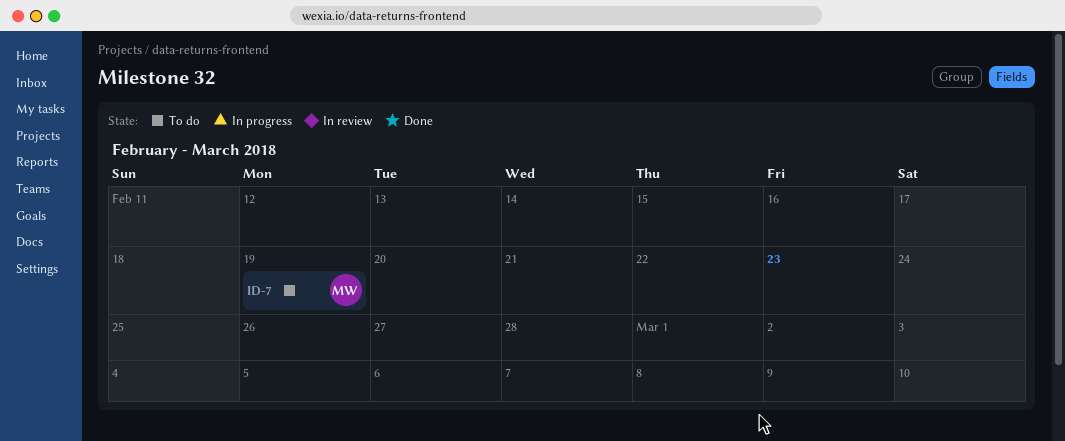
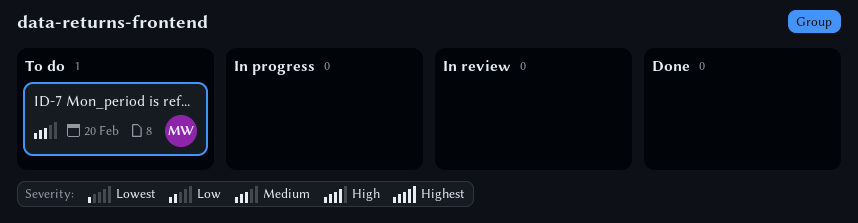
ID-7, due: Feb 19 -> Feb 20

